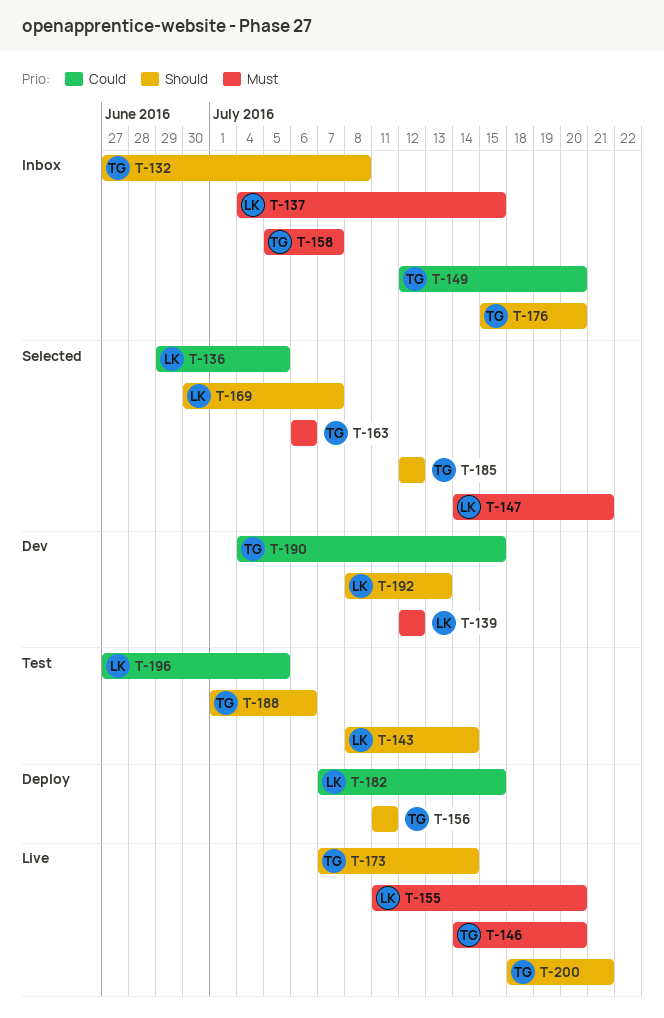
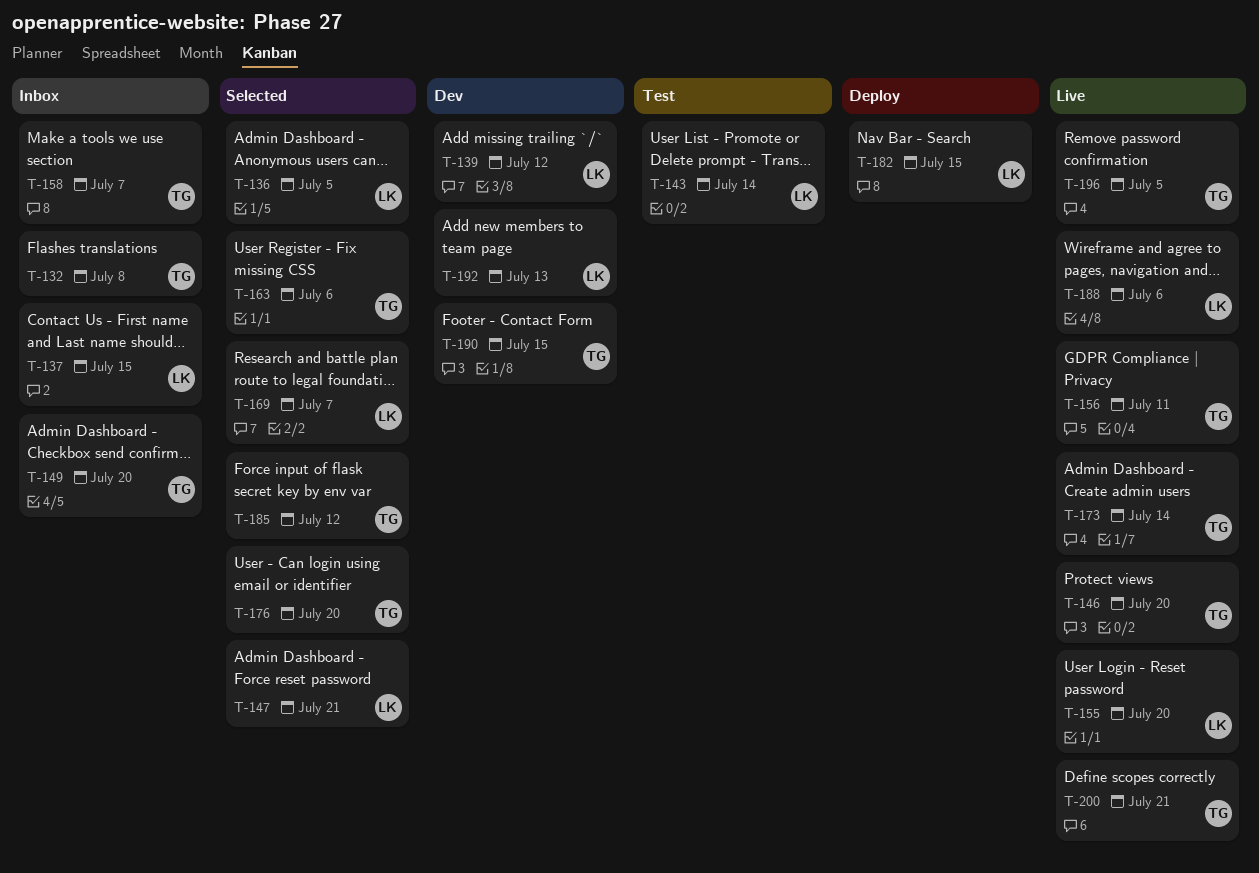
T-156, status: Deploy -> Live
T-176, status: Inbox -> Selected
T-188, status: Test -> Live
T-188, owner: TG -> LK
T-196, status: Test -> Live
T-196, owner: LK -> TG

